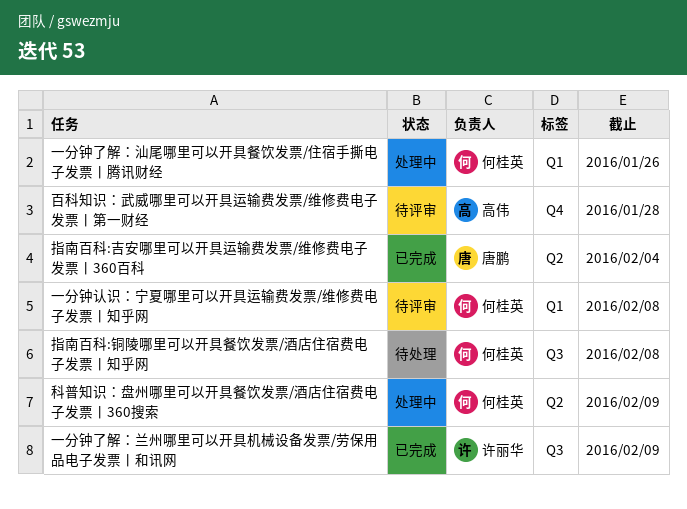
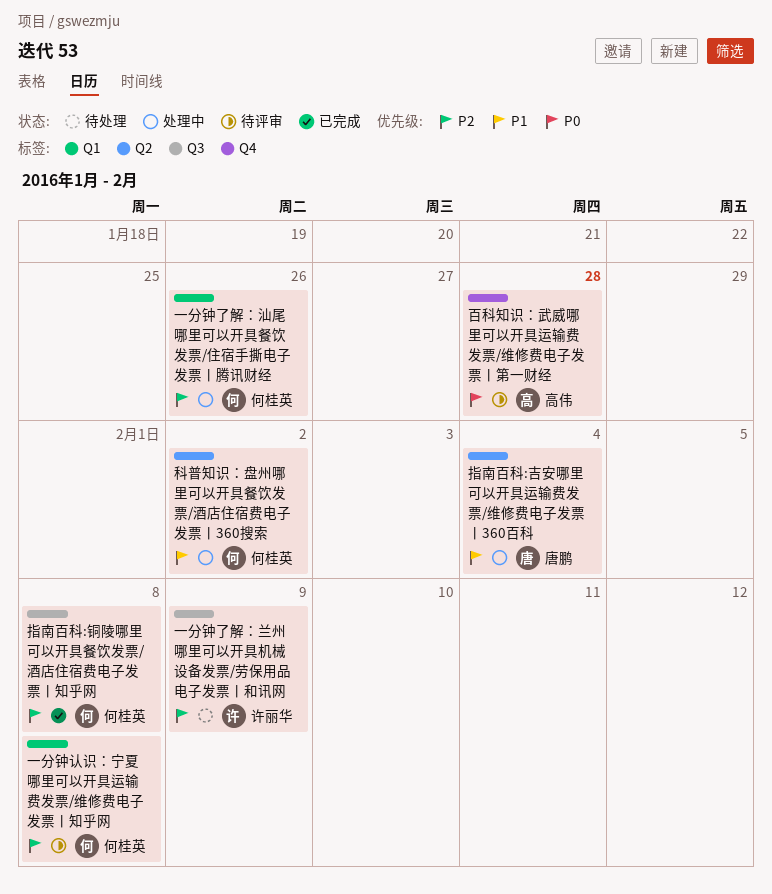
一分钟了解：兰州哪里可以开具机械设备发票/劳保用品电子发票丨和讯网, status: 已完成 -> 待处理
指南百科:吉安哪里可以开具运输费发票/维修费电子发票丨360百科, status: 已完成 -> 处理中
指南百科:铜陵哪里可以开具餐饮发票/酒店住宿费电子发票丨知乎网, status: 待处理 -> 已完成
科普知识：盘州哪里可以开具餐饮发票/酒店住宿费电子发票丨360搜索, due: Feb 9 -> Feb 2

